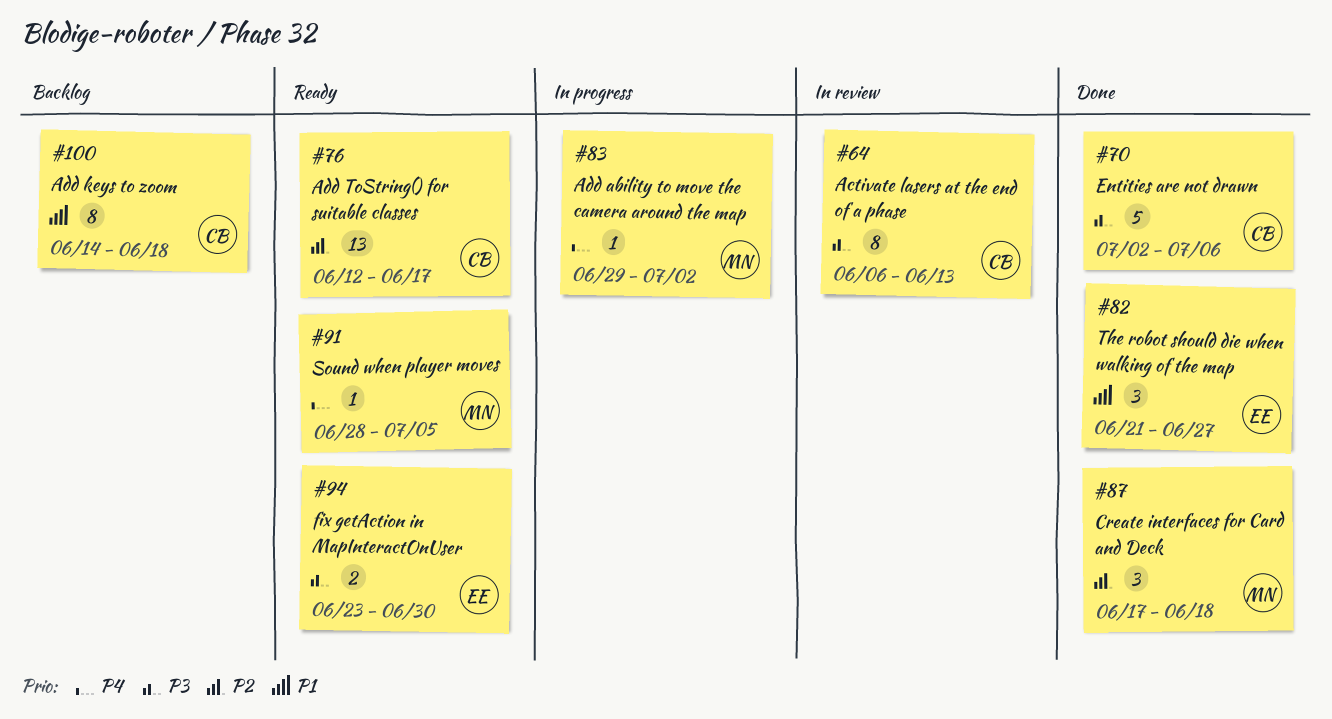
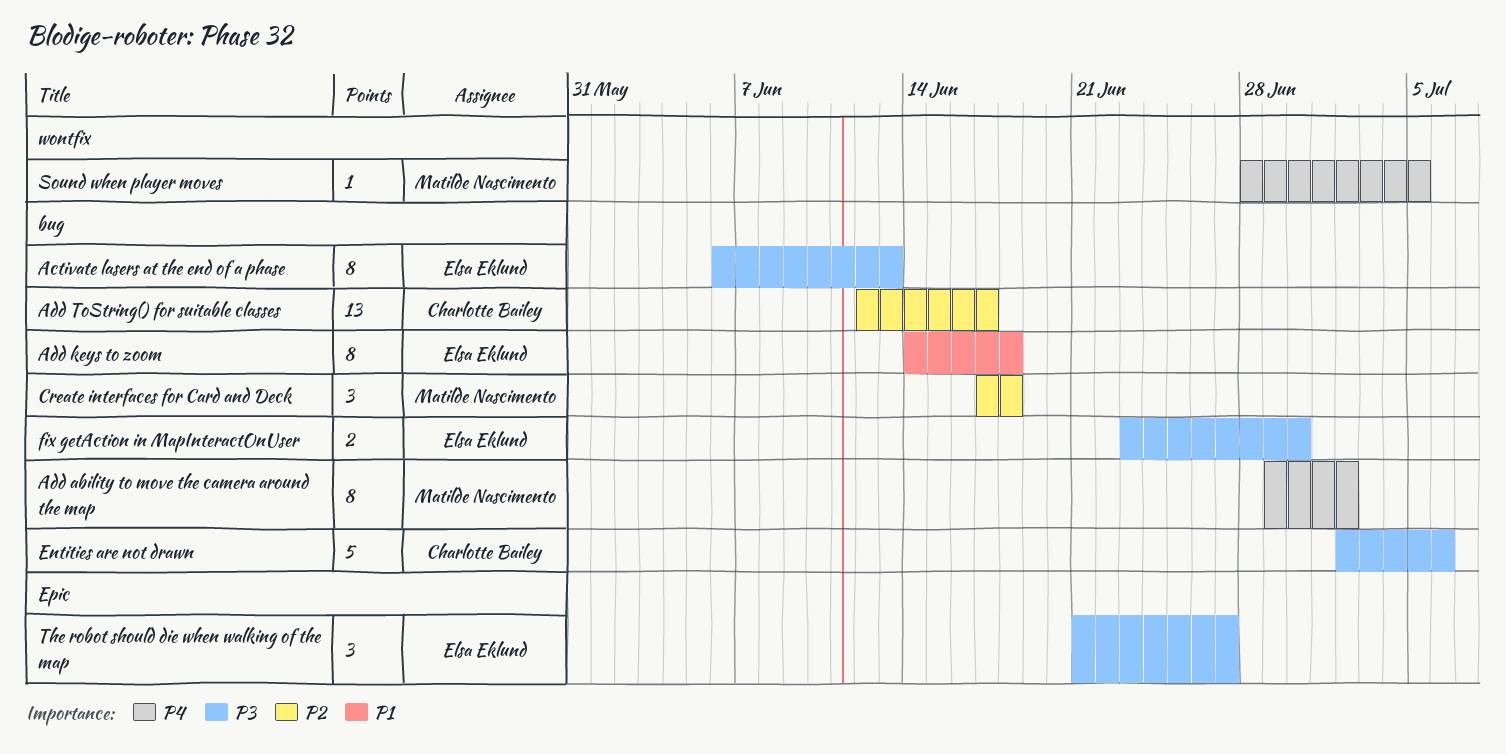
Activate lasers at the end of a phase, owner: Charlotte Bailey -> Elsa Eklund
Add ability to move the camera around the map, estimate: 1 -> 8
Add keys to zoom, owner: Charlotte Bailey -> Elsa Eklund
The robot should die when walking of the map, priority: P1 -> P3

